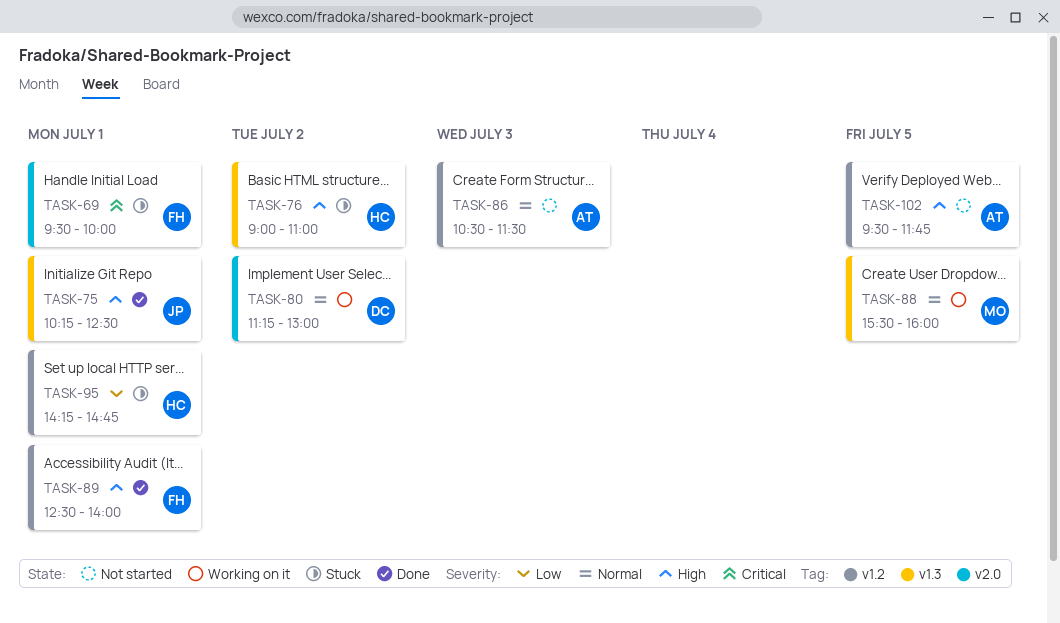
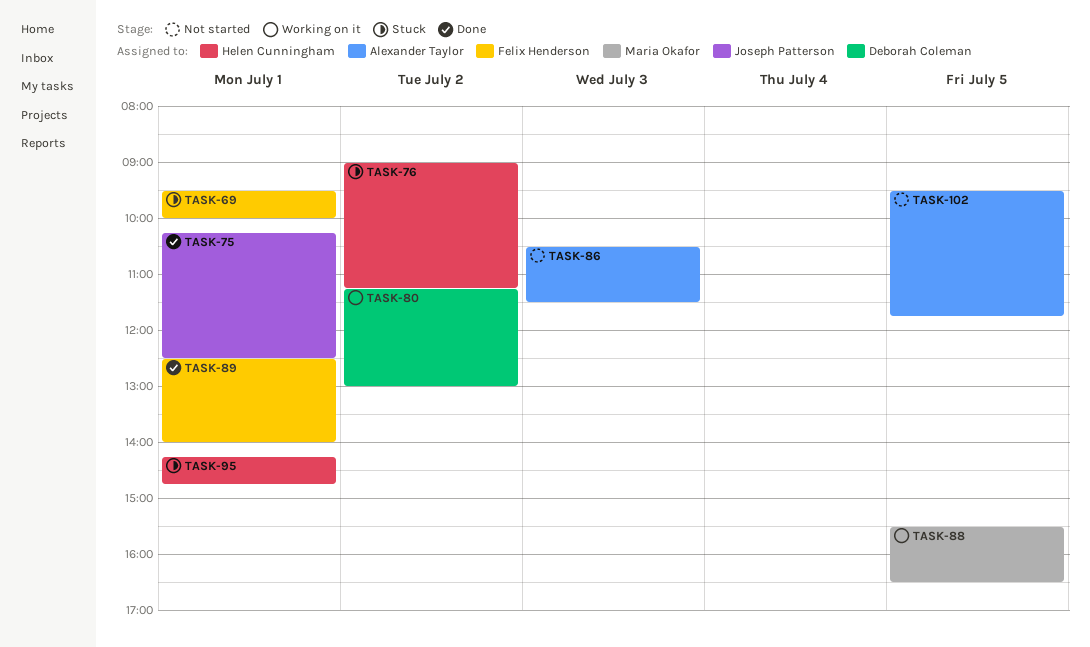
TASK-76, ends: 11:00 -> 11:15
TASK-88, ends: 16:00 -> 16:30

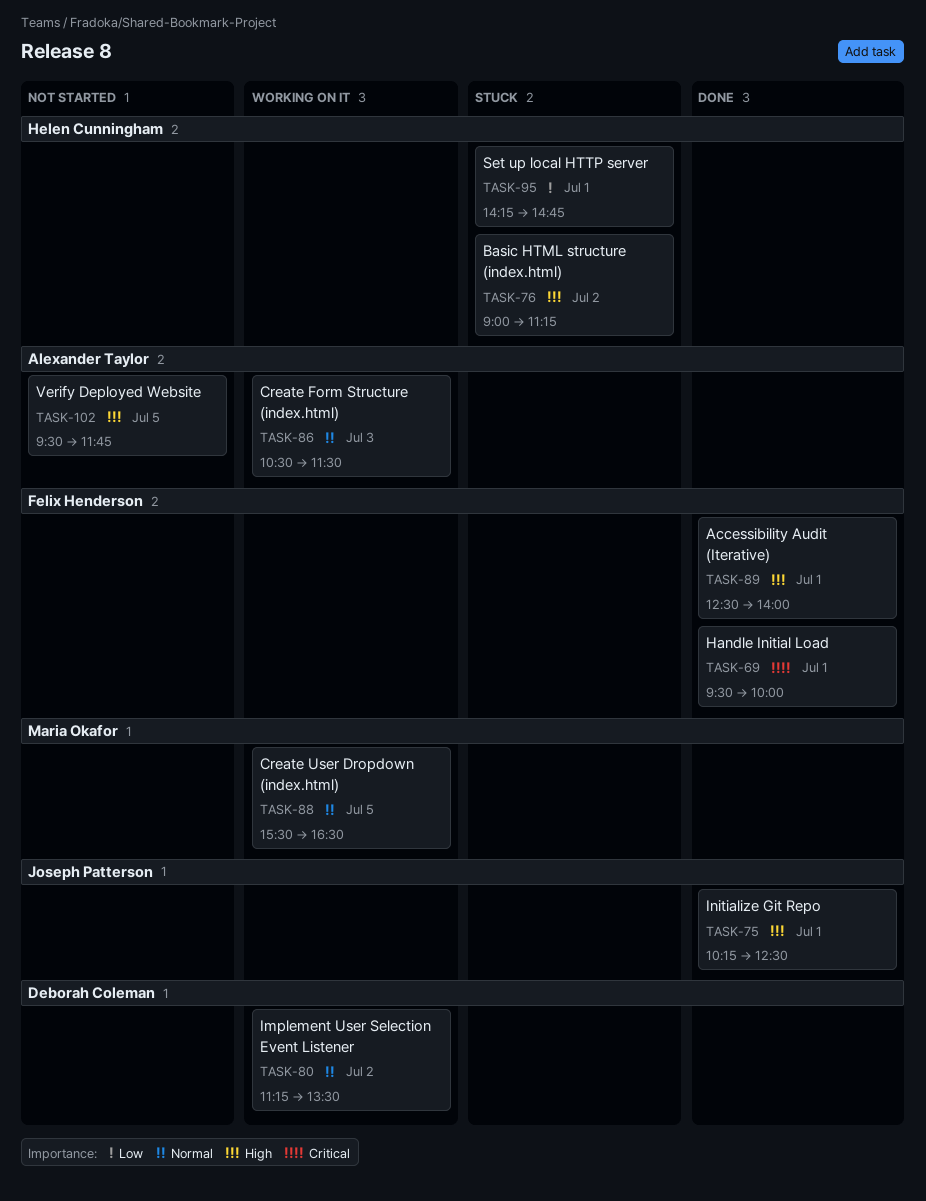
TASK-69, status: Stuck -> Done
TASK-80, ends: 13:00 -> 13:30
TASK-86, status: Not started -> Working on it

